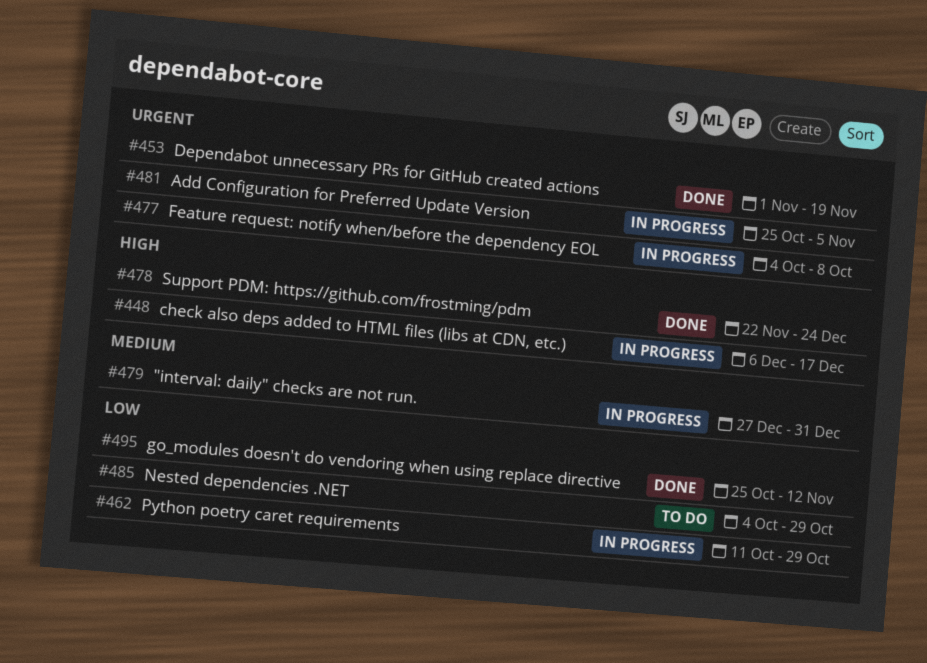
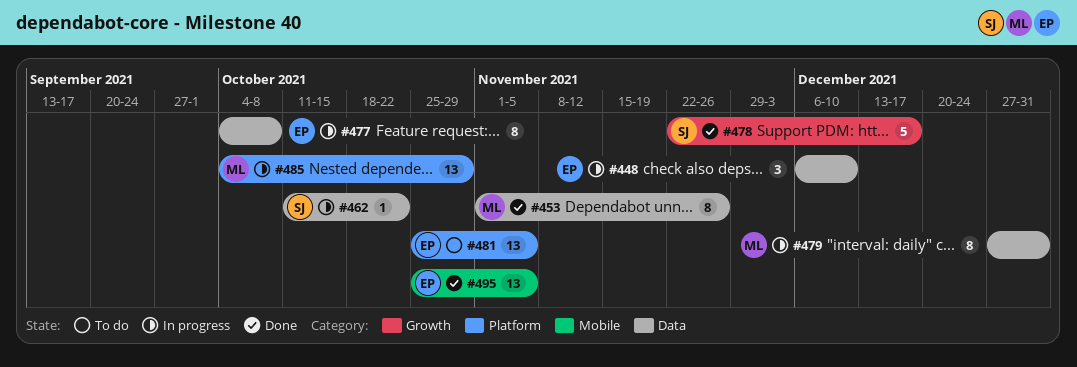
#448, due: Dec 17 -> Dec 10
#453, due: Nov 19 -> Nov 26
#462, due: Oct 29 -> Oct 22
#478, due: Dec 24 -> Dec 17
#481, status: In progress -> To do
#485, status: To do -> In progress
#495, due: Nov 12 -> Nov 5

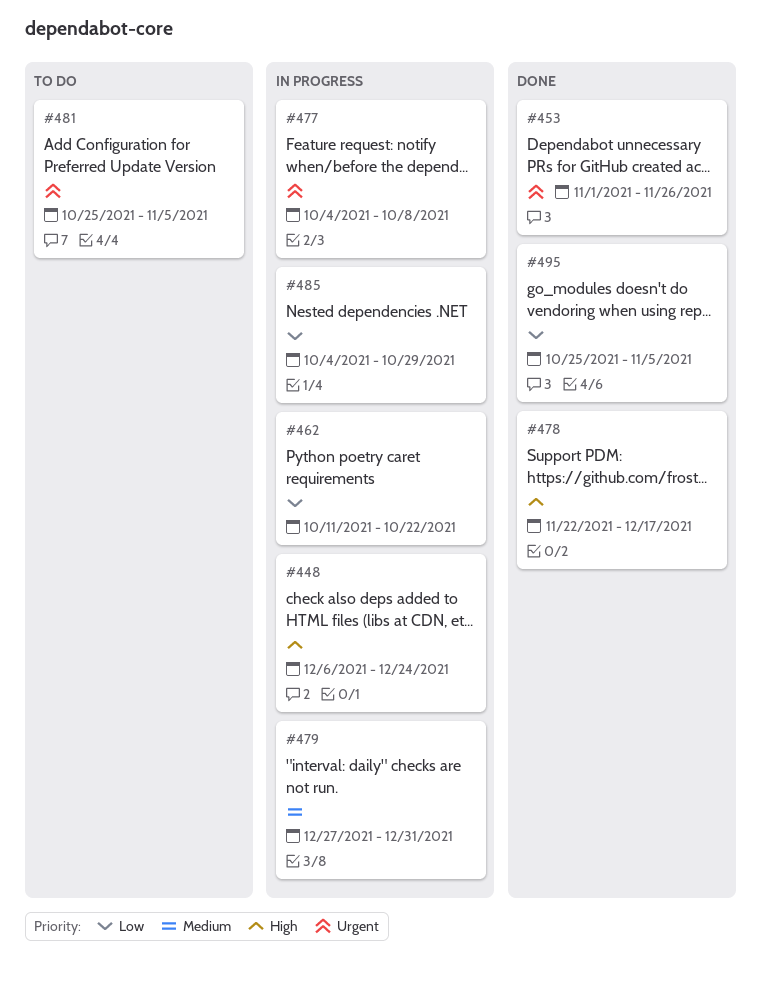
#448, due: Dec 10 -> Dec 24

